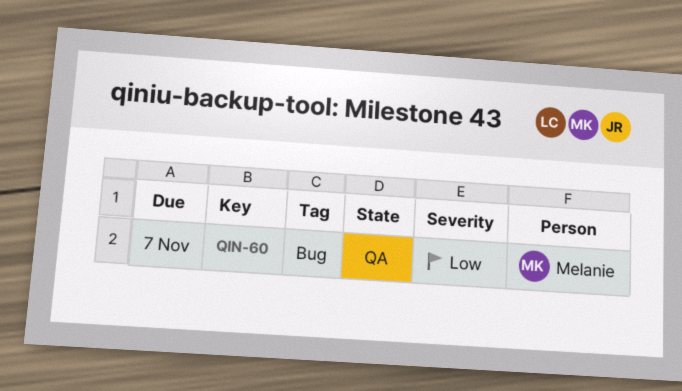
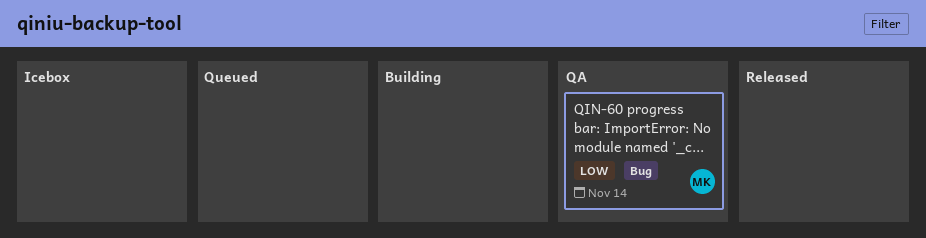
QIN-60, due: Nov 7 -> Nov 14

